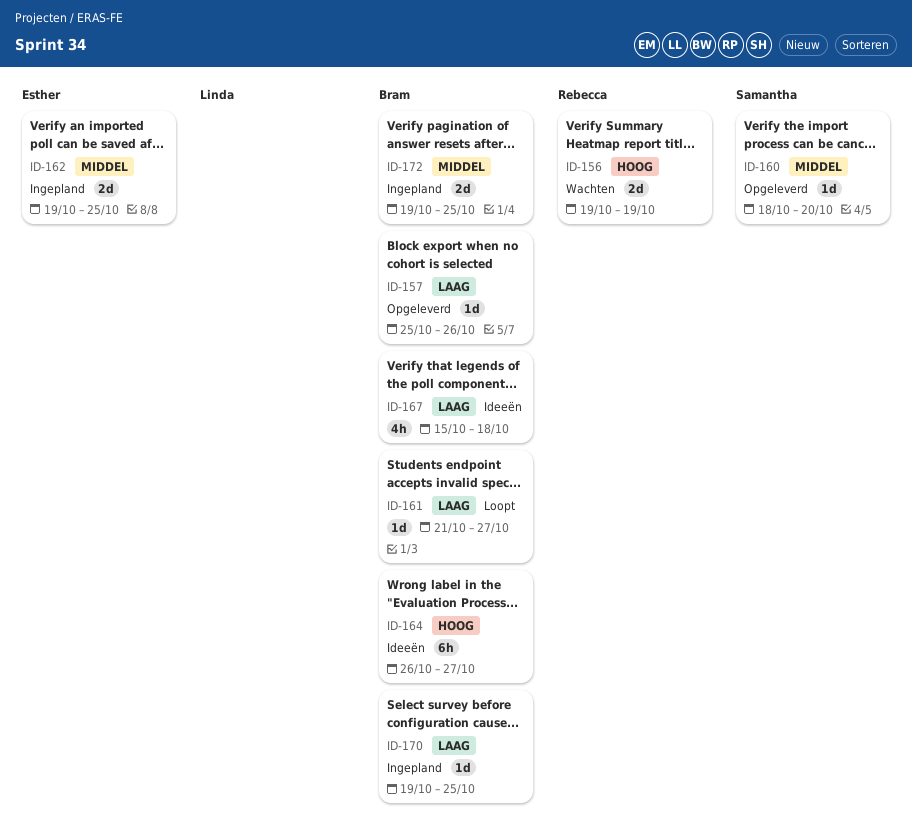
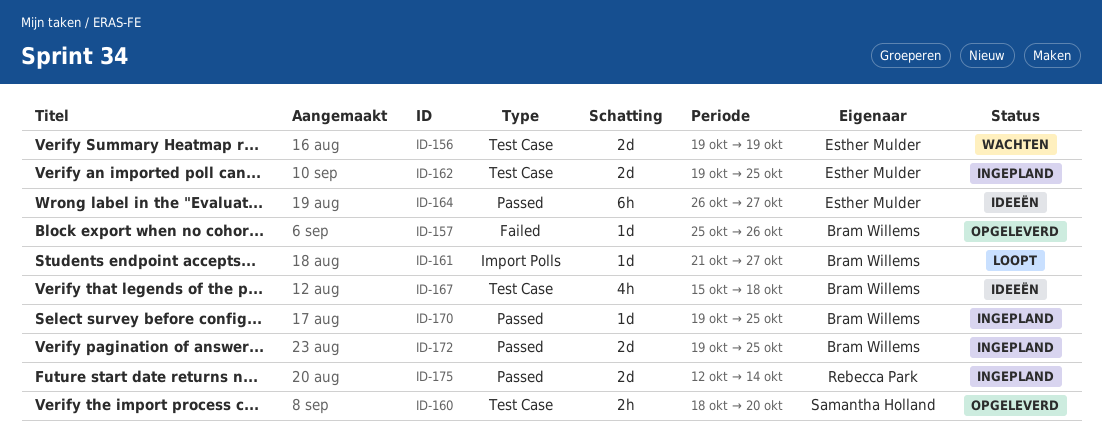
ID-156, owner: Rebecca Park -> Esther Mulder
ID-160, estimate: 1d -> 2h
ID-164, owner: Bram Willems -> Esther Mulder
ID-175: none -> present

